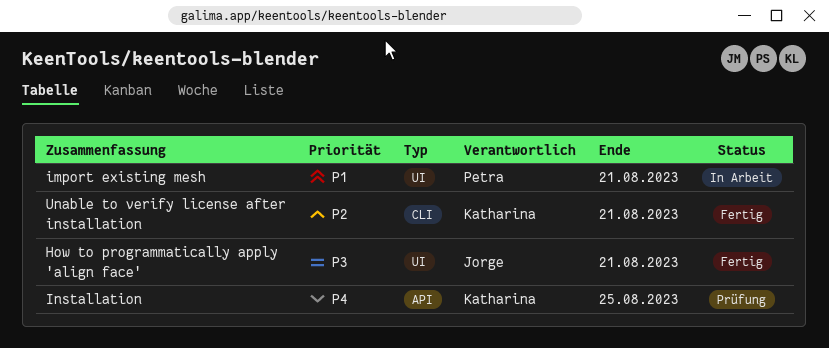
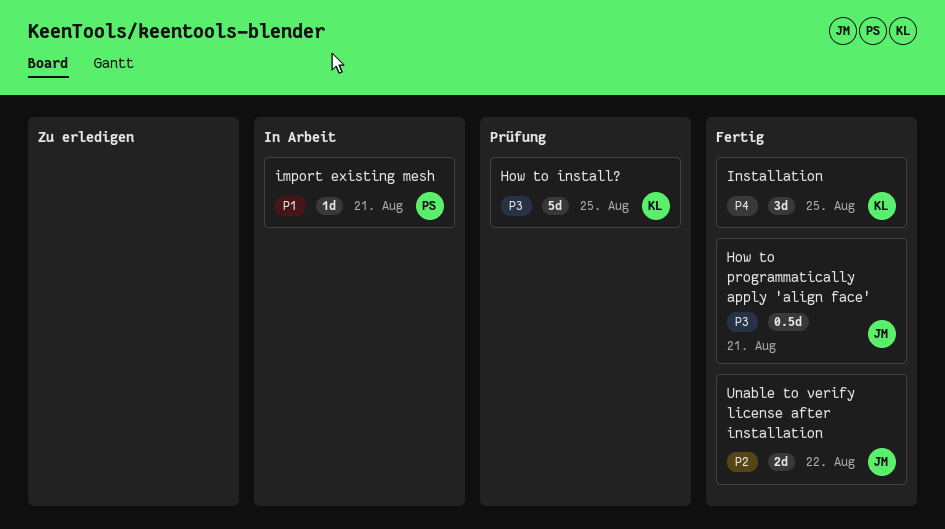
How to install?: none -> present
Installation, status: Prüfung -> Fertig
Unable to verify license after installation, owner: Katharina -> Jorge
Unable to verify license after installation, due: Aug 21 -> Aug 22

